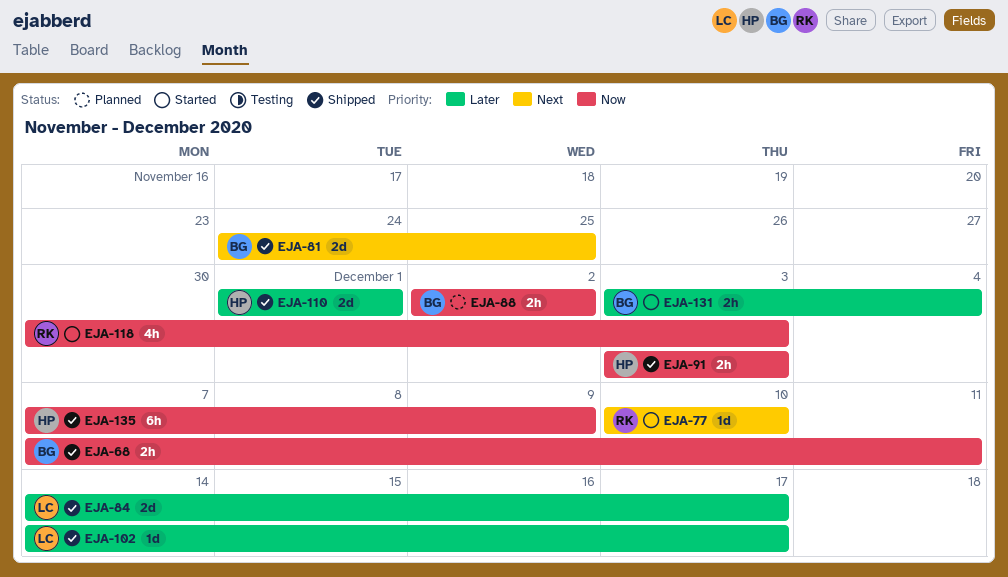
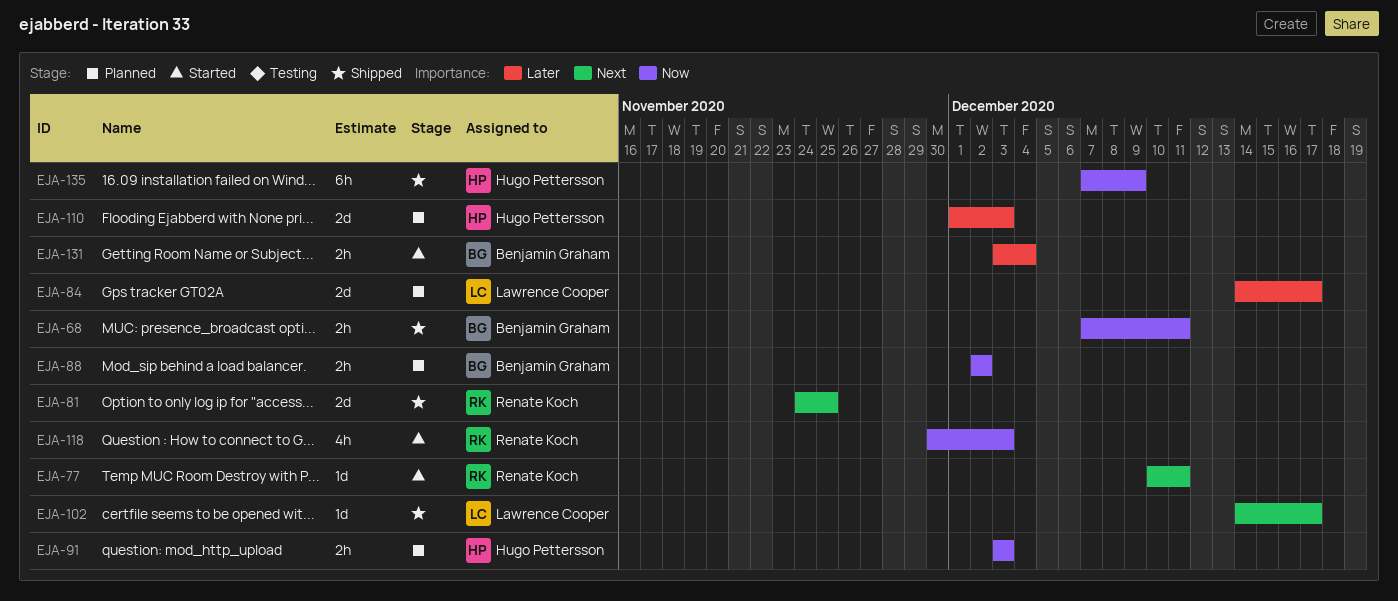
EJA-77, due: Dec 10 -> Dec 11
EJA-81, owner: Benjamin Graham -> Renate Koch
EJA-84, status: Shipped -> Planned
EJA-91, status: Shipped -> Planned
EJA-102, priority: Later -> Next
EJA-110, status: Shipped -> Planned
EJA-110, due: Dec 1 -> Dec 3

